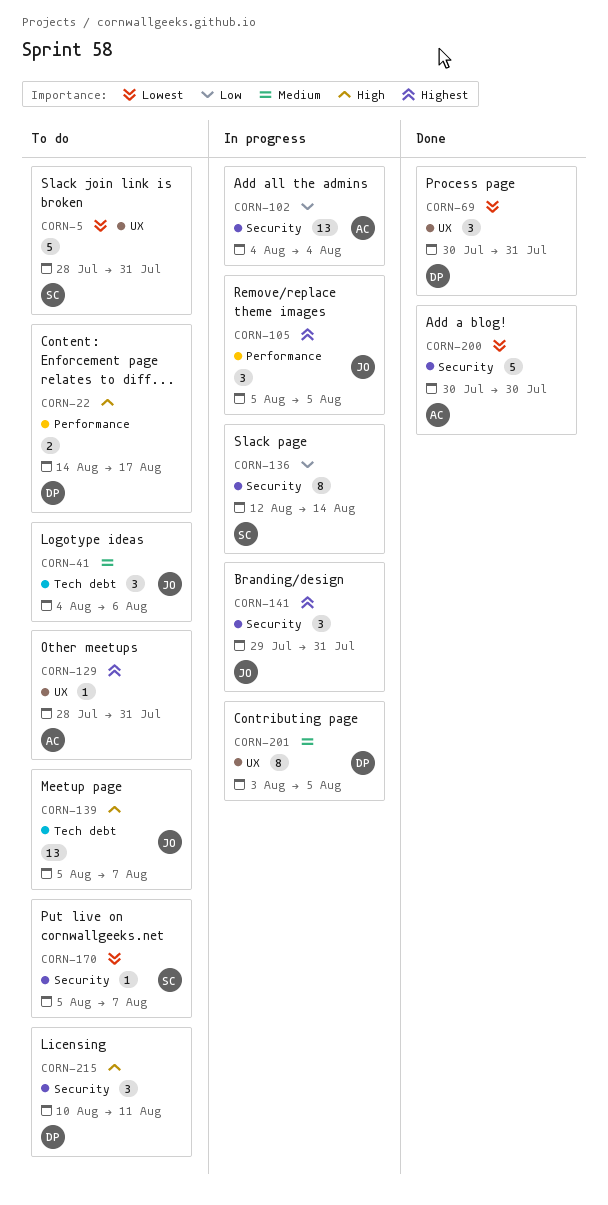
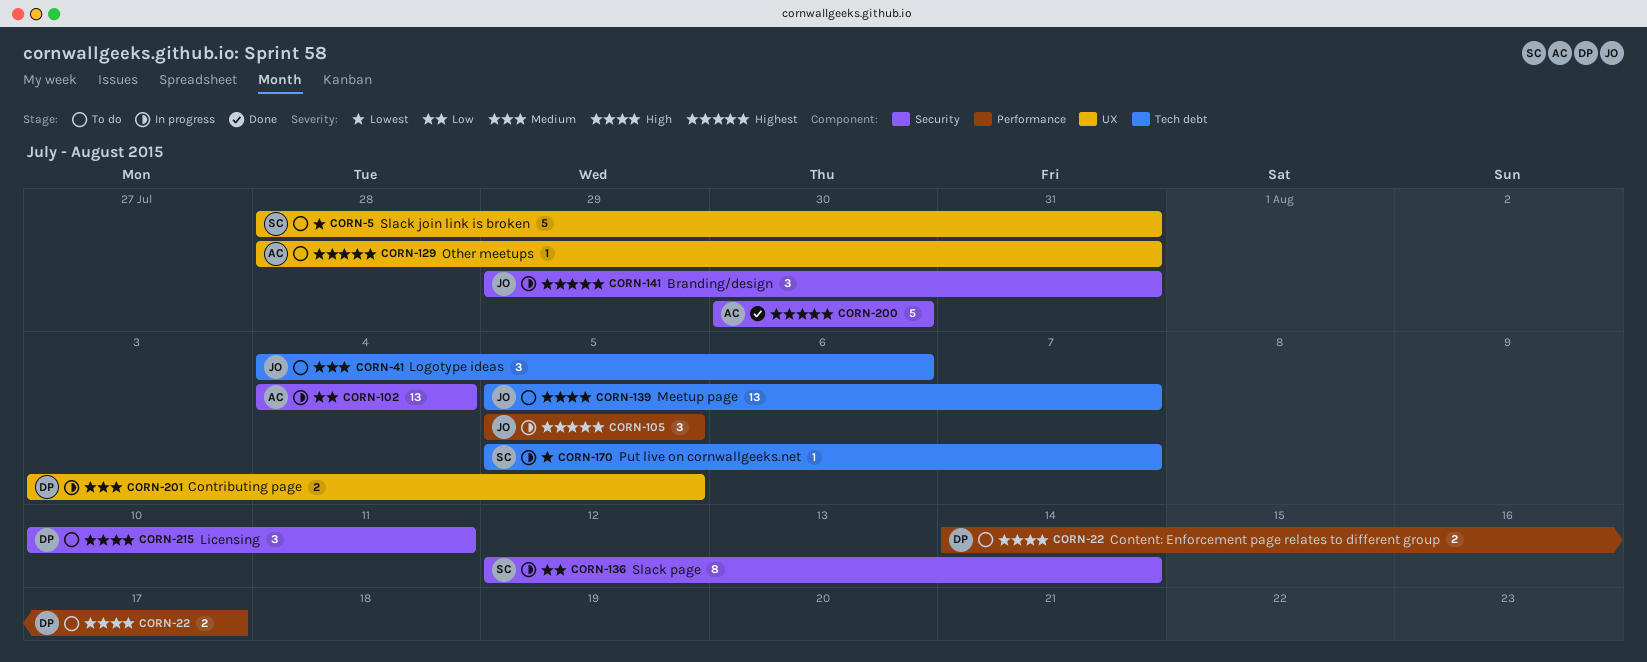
CORN-69: present -> none
CORN-170, status: To do -> In progress
CORN-170, label: Security -> Tech debt
CORN-200, priority: Lowest -> Highest
CORN-201, estimate: 8 -> 2

